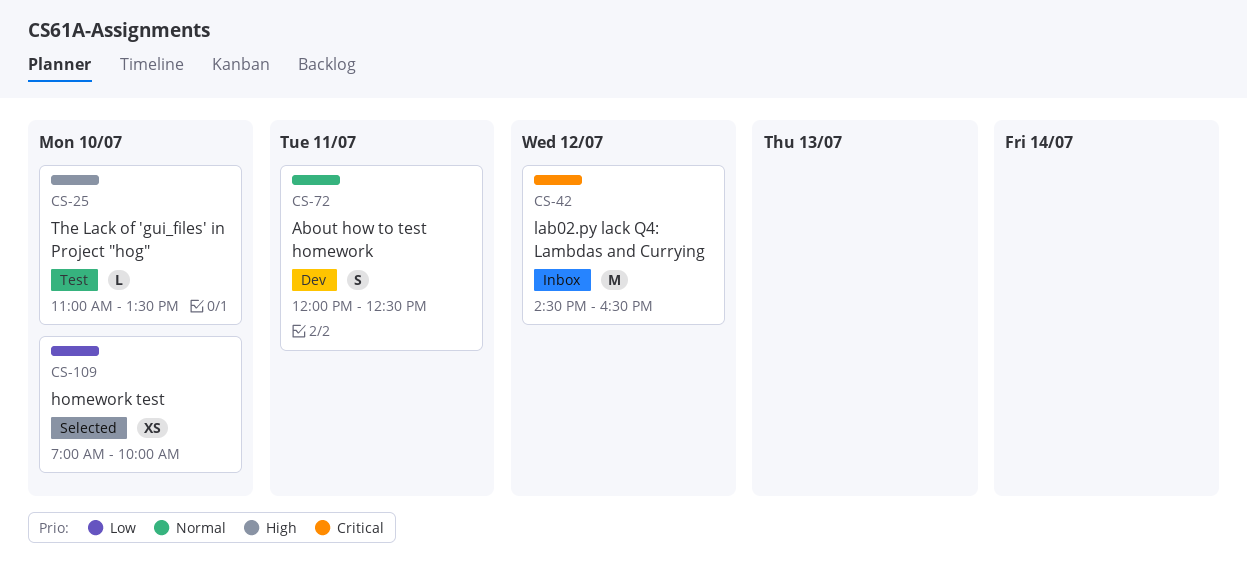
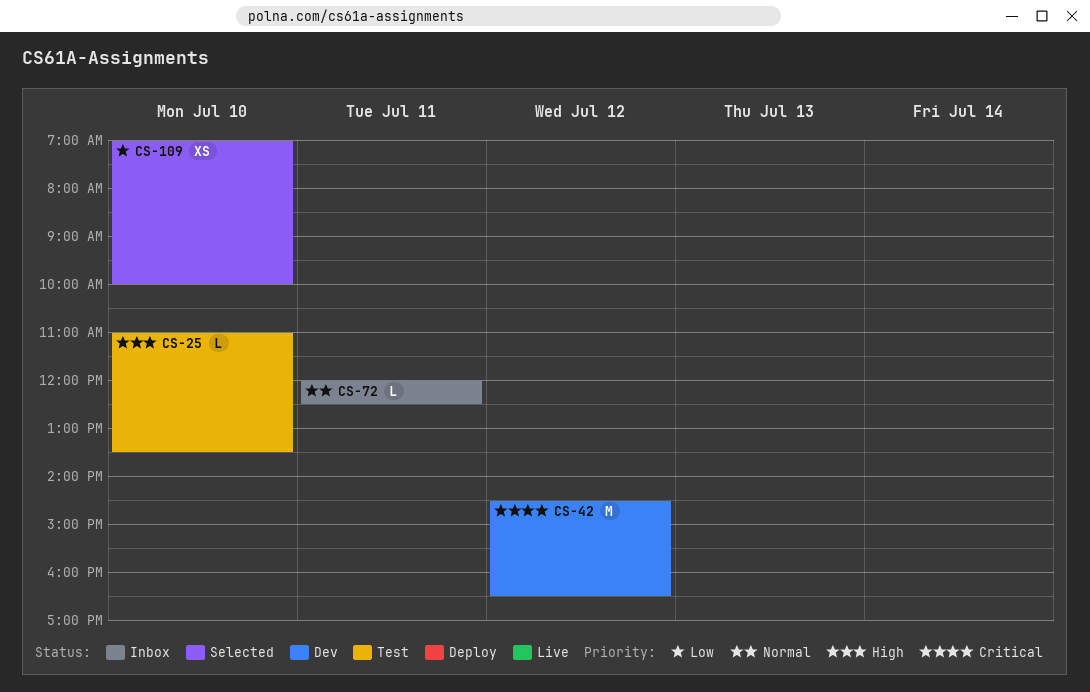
CS-42, status: Inbox -> Dev
CS-72, status: Dev -> Inbox
CS-72, estimate: S -> L

